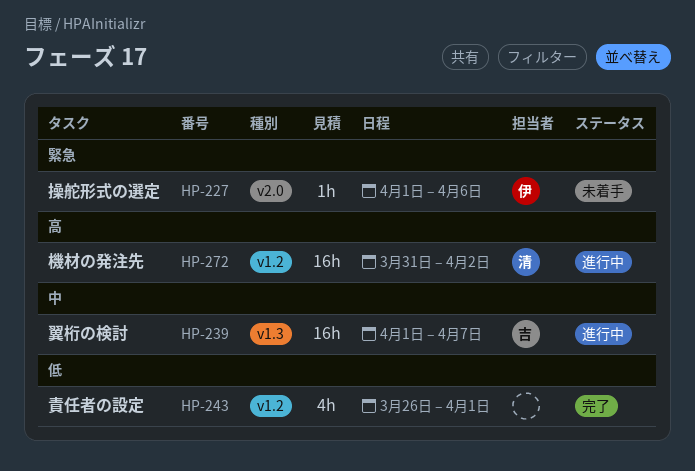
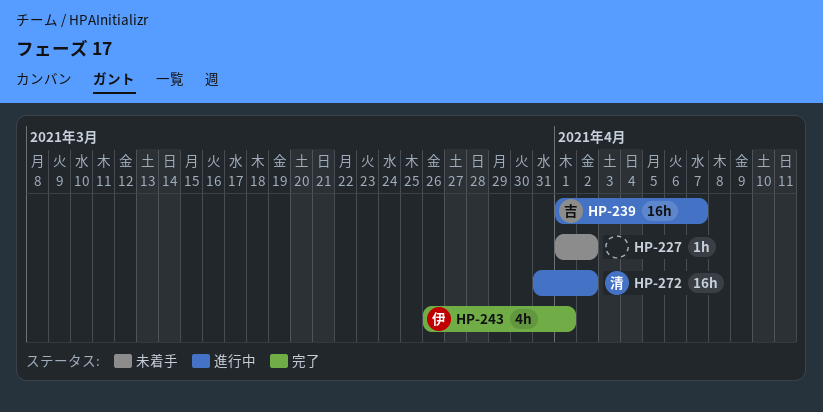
HP-227, owner: 伊 -> none
HP-227, due: Apr 6 -> Apr 2
HP-243, owner: none -> 伊

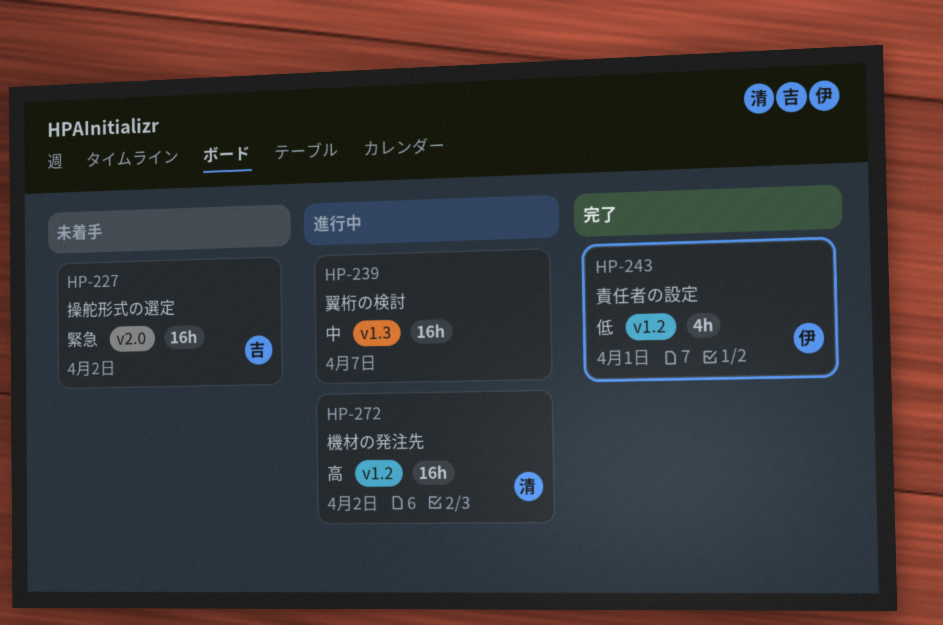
HP-227, owner: none -> 吉
HP-227, estimate: 1h -> 16h
HP-239, owner: 吉 -> none

